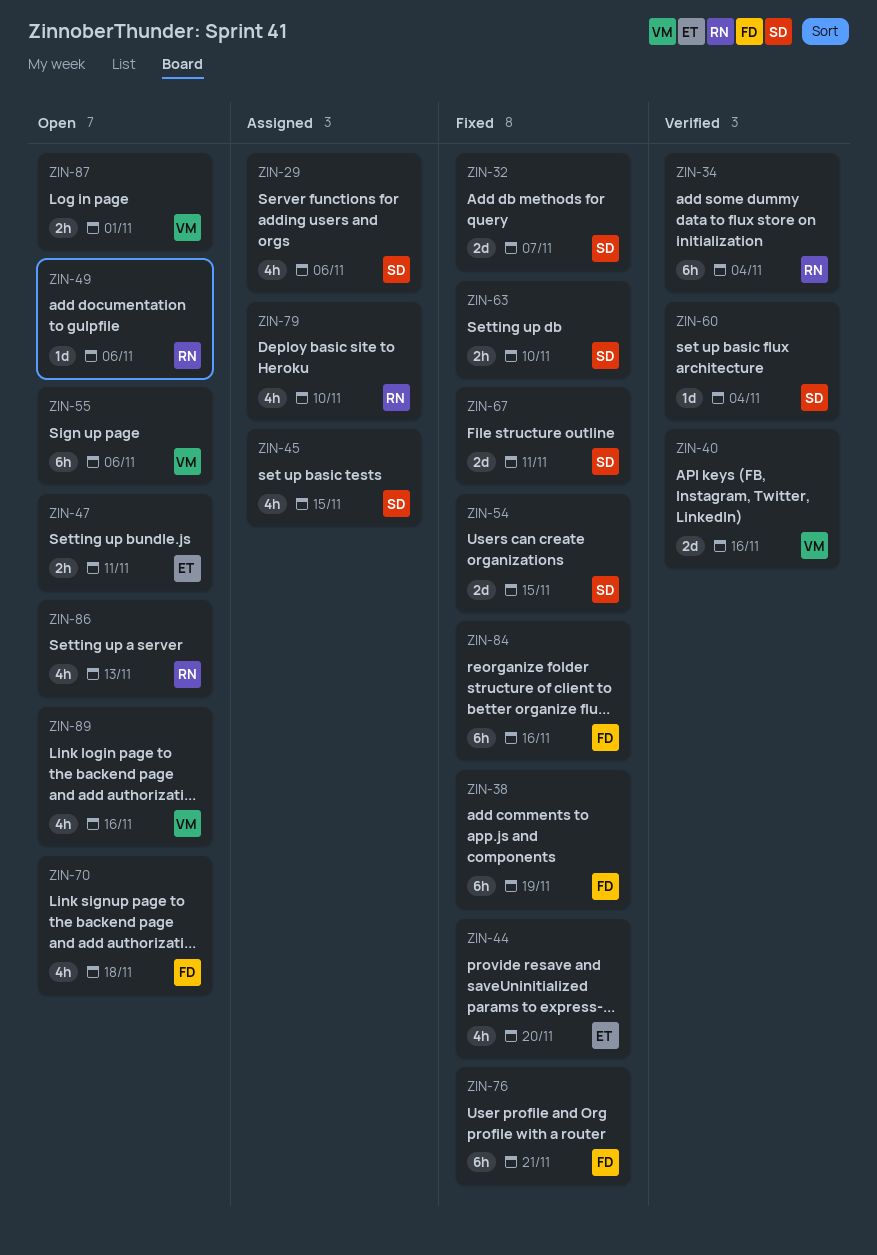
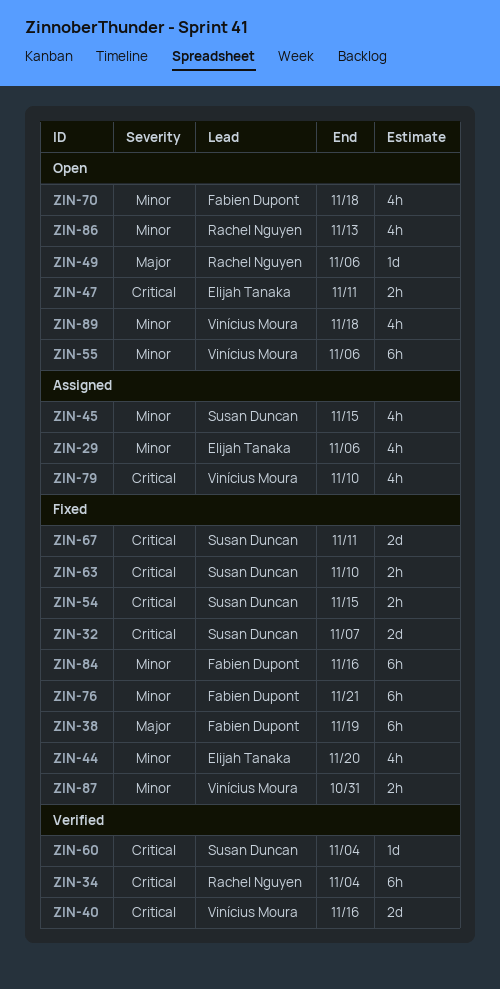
ZIN-29, owner: Susan Duncan -> Elijah Tanaka
ZIN-54, estimate: 2d -> 2h
ZIN-79, owner: Rachel Nguyen -> Vinícius Moura
ZIN-87, status: Open -> Fixed
ZIN-87, due: Nov 1 -> Oct 31
ZIN-89, due: Nov 16 -> Nov 18

